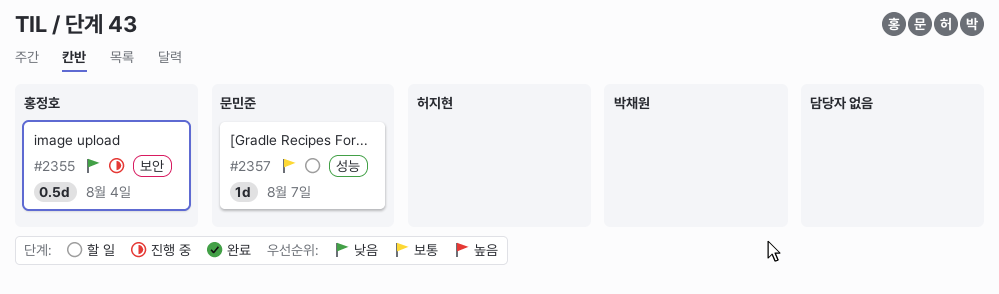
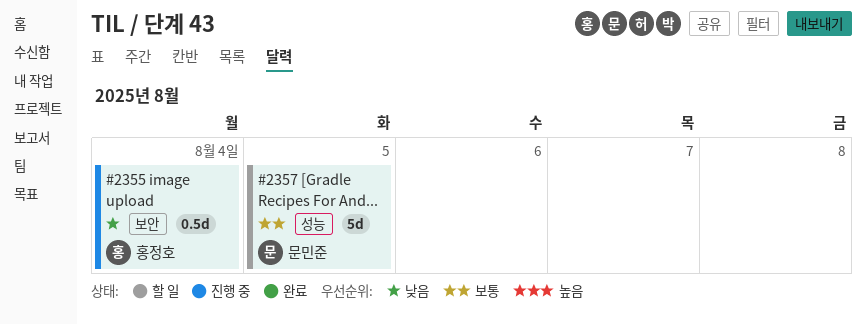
#2357, estimate: 1d -> 5d
#2357, due: Aug 7 -> Aug 5

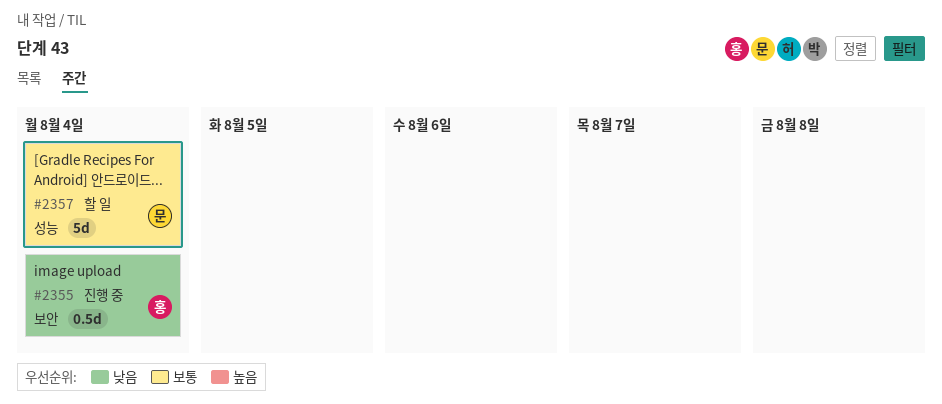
#2357, due: Aug 5 -> Aug 4

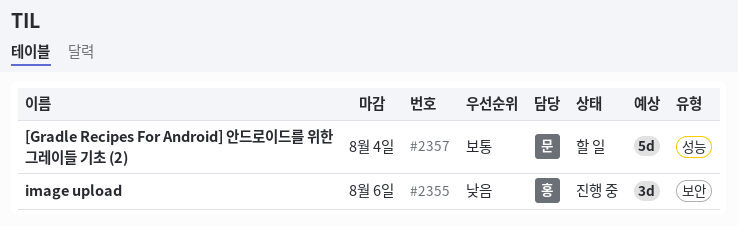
#2355, estimate: 0.5d -> 3d
#2355, due: Aug 4 -> Aug 6

